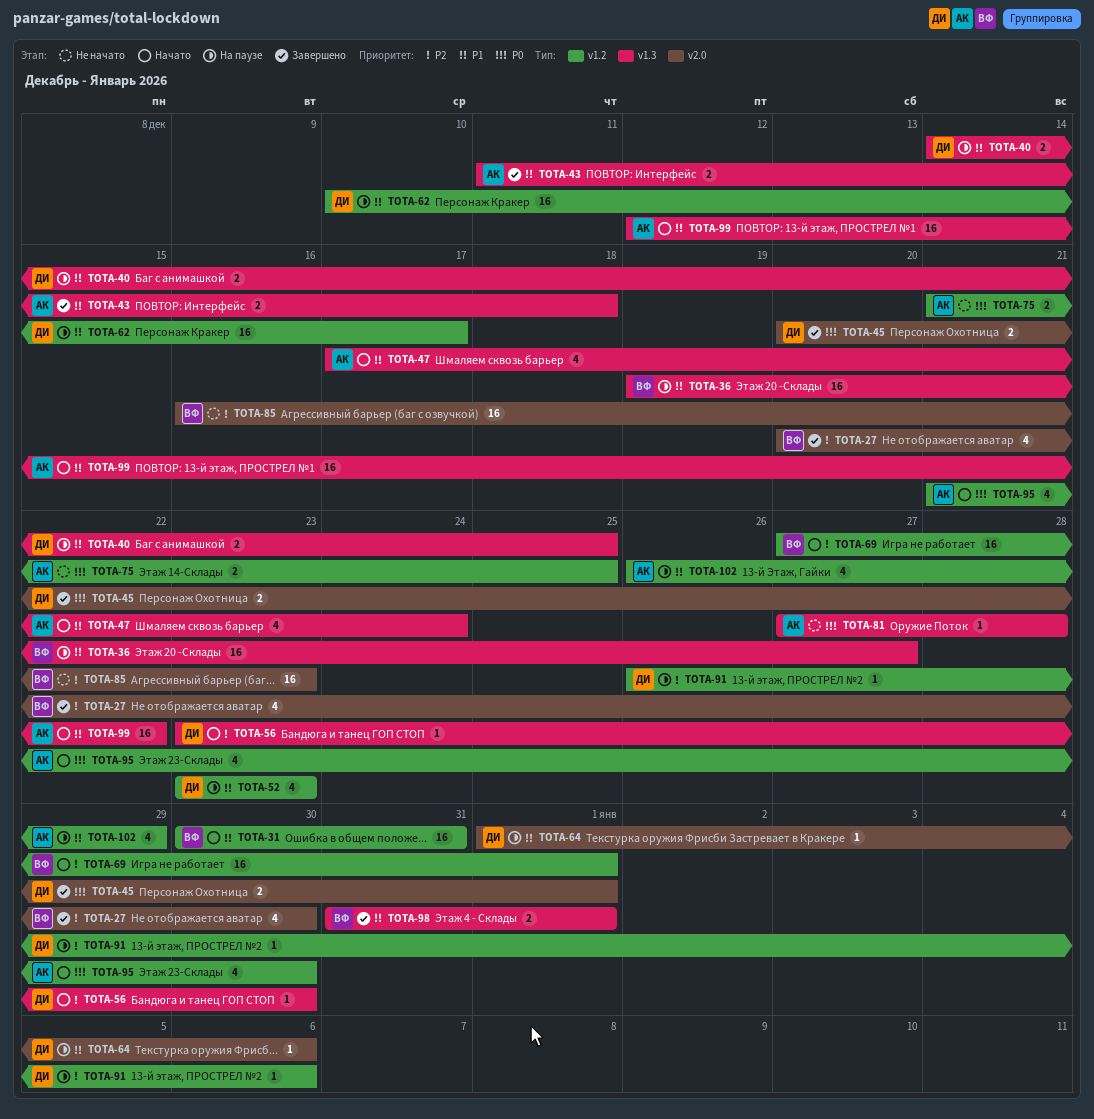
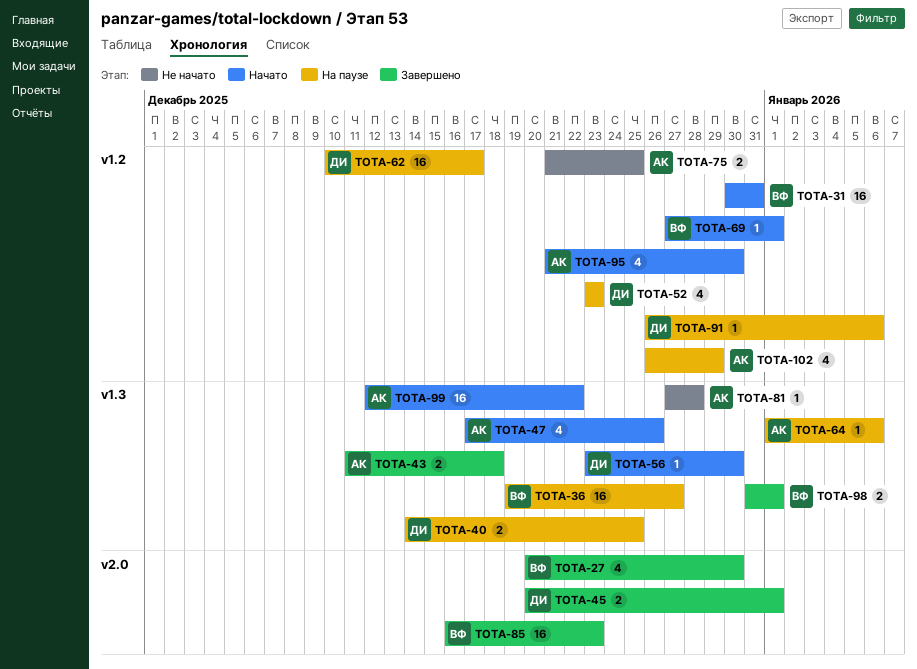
TOTA-47, due: Dec 24 -> Dec 26
TOTA-64, owner: ДИ -> АК
TOTA-64, label: v2.0 -> v1.3
TOTA-69, estimate: 16 -> 1
TOTA-85, status: Не начато -> Завершено

